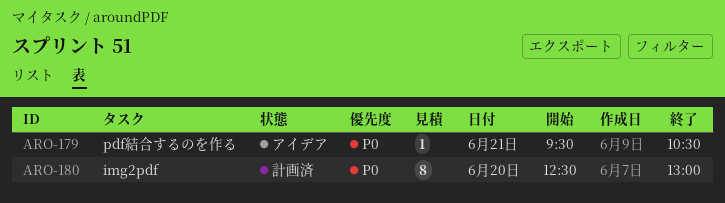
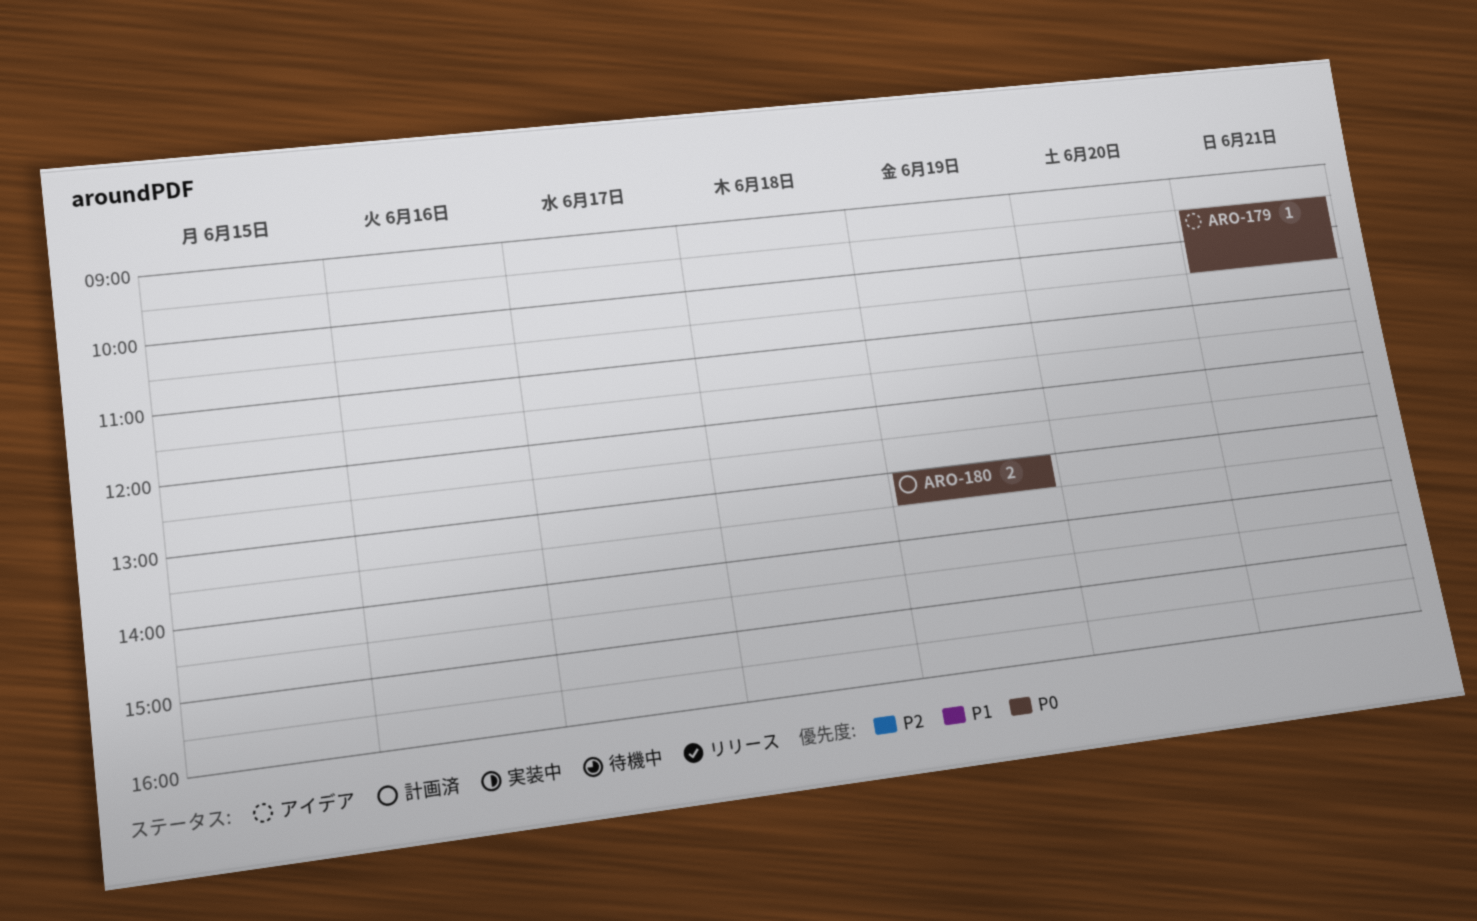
ARO-180, estimate: 8 -> 2
ARO-180, day: Jun 20 -> Jun 19
ARO-180, begins: 12:30 -> 13:00
ARO-180, ends: 13:00 -> 13:30

